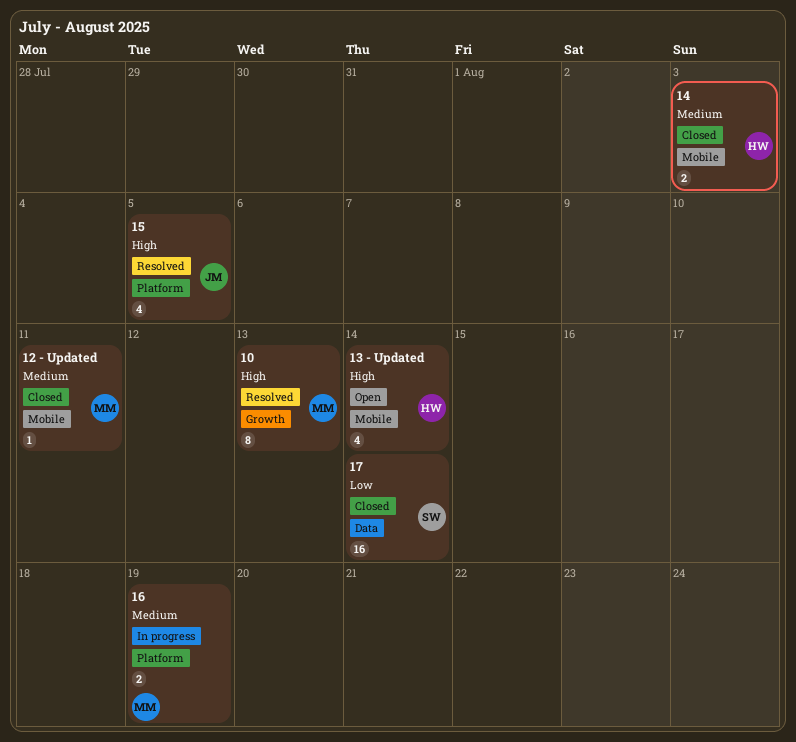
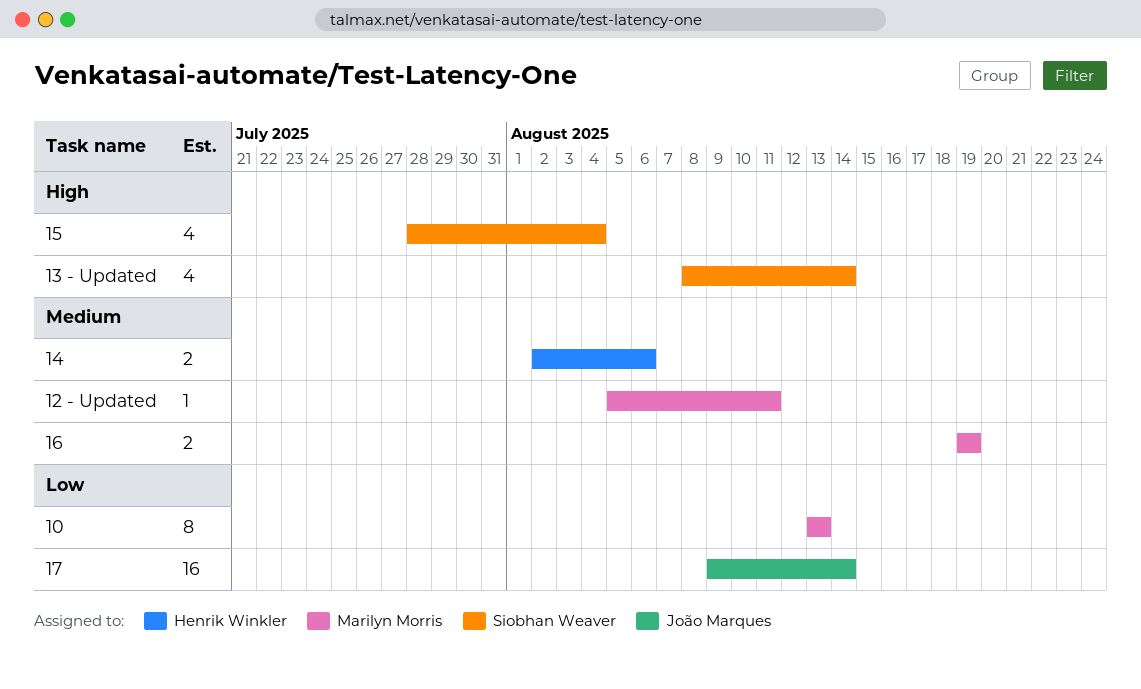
10, priority: High -> Low
13 - Updated, owner: Henrik Winkler -> Siobhan Weaver
14, due: Aug 3 -> Aug 6
15, owner: João Marques -> Siobhan Weaver
15, due: Aug 5 -> Aug 4
17, owner: Siobhan Weaver -> João Marques

